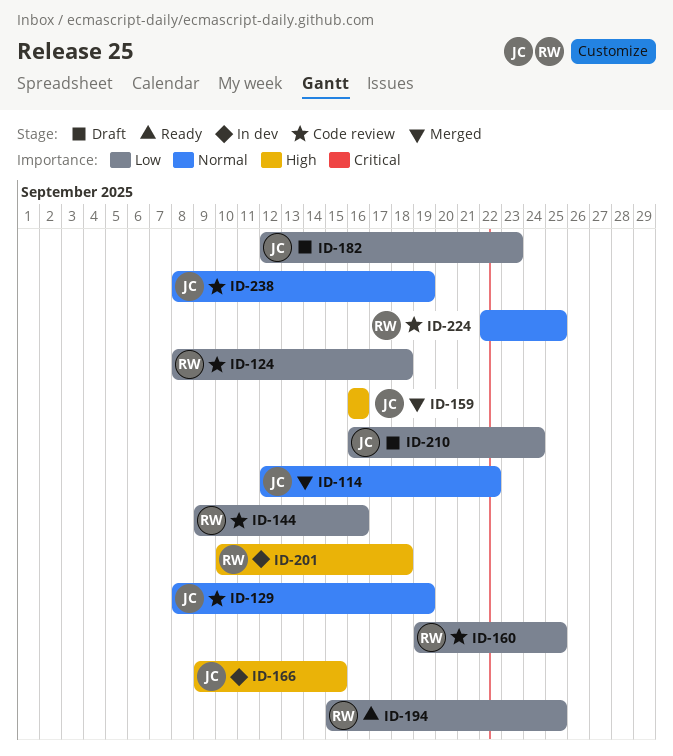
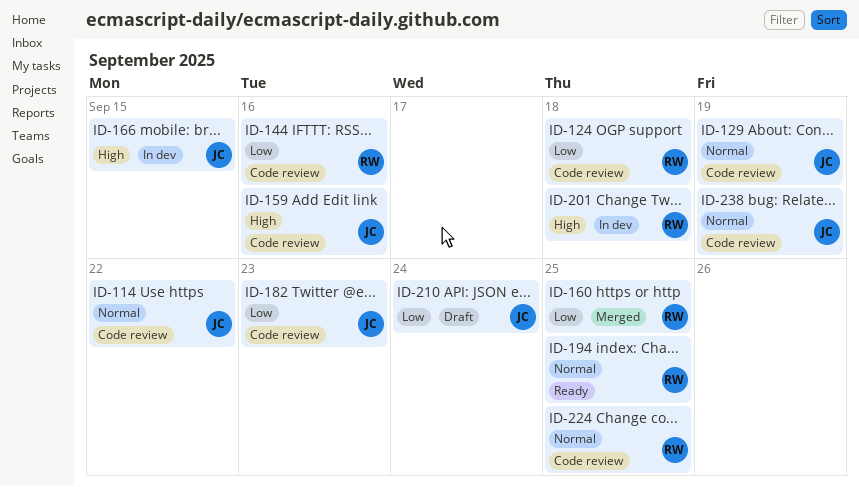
ID-114, status: Merged -> Code review
ID-159, status: Merged -> Code review
ID-160, status: Code review -> Merged
ID-182, status: Draft -> Code review
ID-194, priority: Low -> Normal

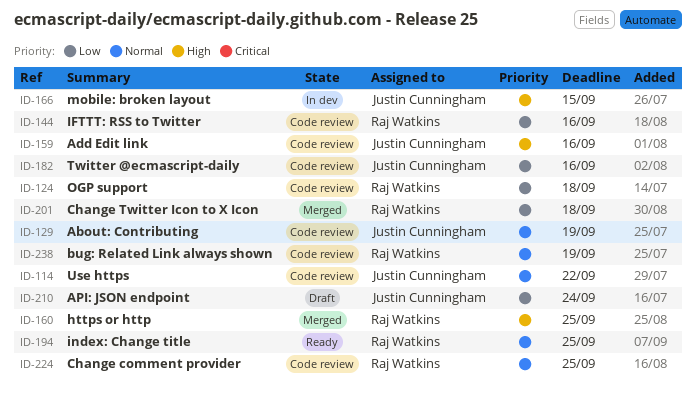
ID-160, priority: Low -> High
ID-182, due: Sep 23 -> Sep 16
ID-201, status: In dev -> Merged
ID-201, priority: High -> Low
ID-238, owner: Justin Cunningham -> Raj Watkins

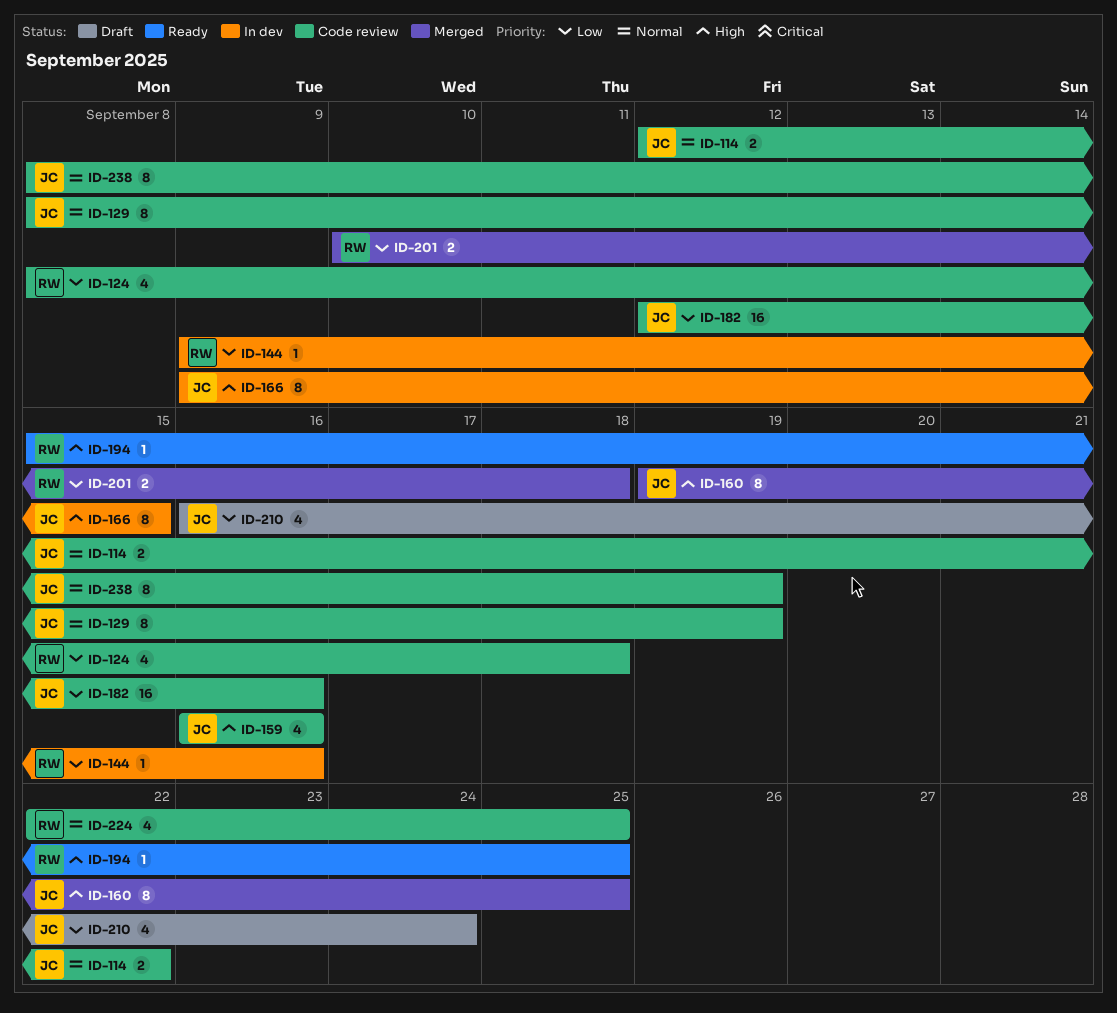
ID-144, status: Code review -> In dev
ID-160, owner: Raj Watkins -> Justin Cunningham
ID-194, priority: Normal -> High
ID-238, owner: Raj Watkins -> Justin Cunningham

